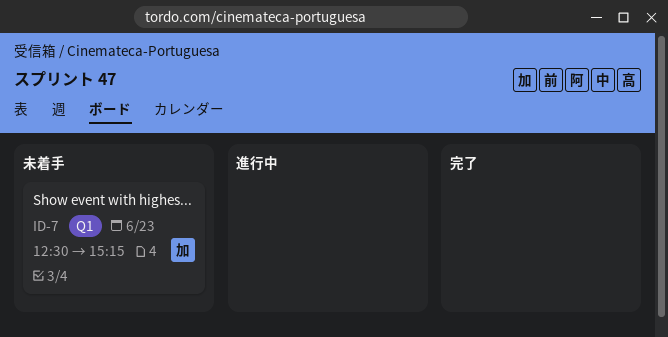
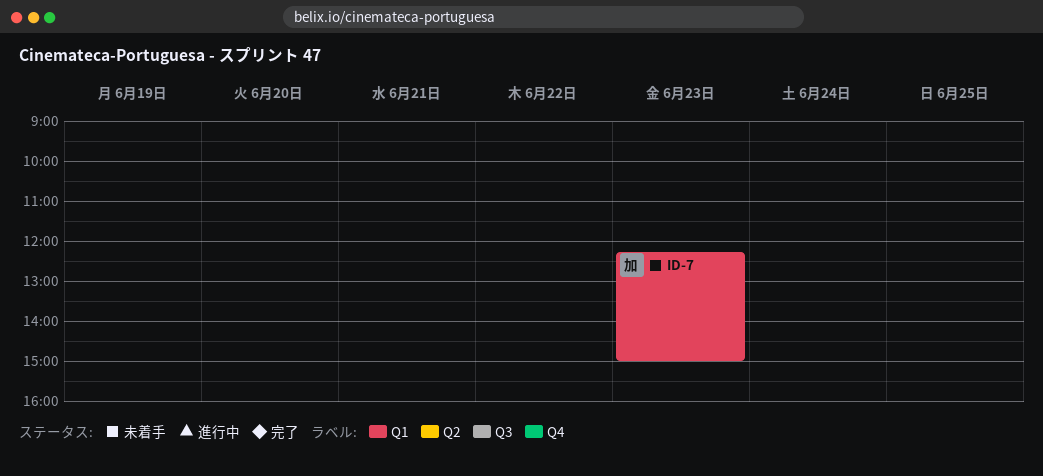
ID-7, begins: 12:30 -> 12:15
ID-7, ends: 15:15 -> 15:00

